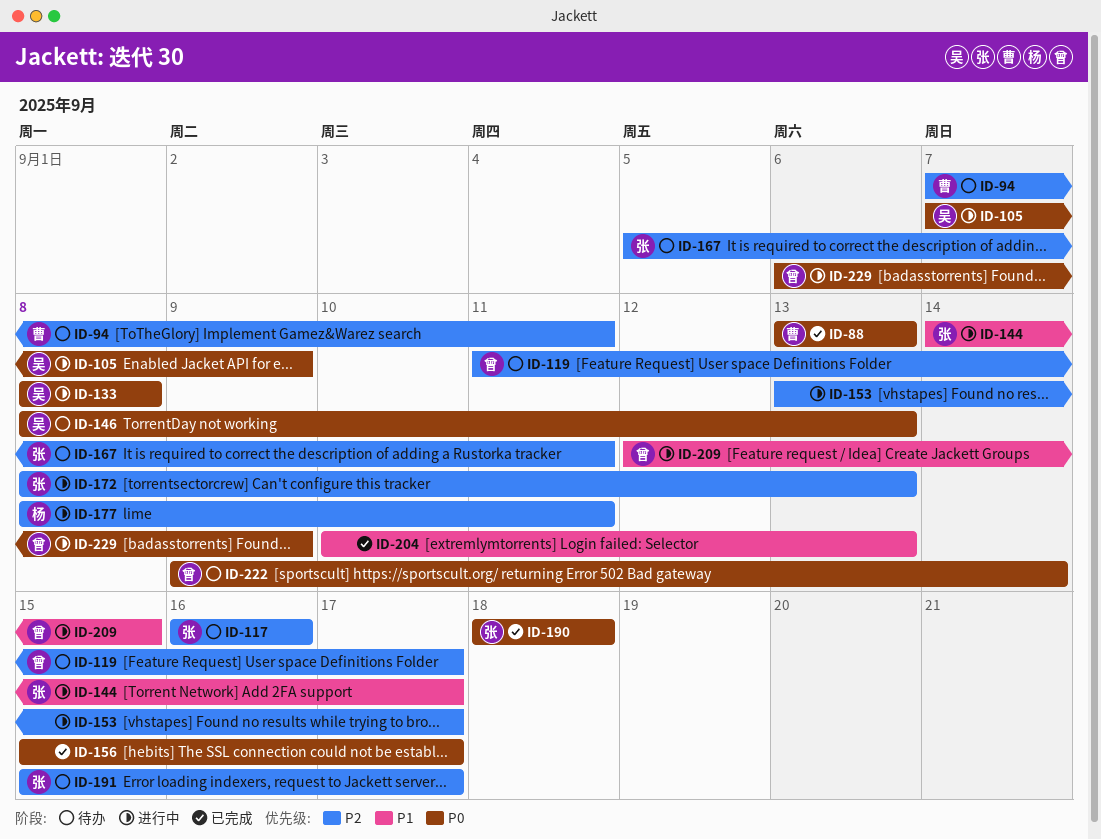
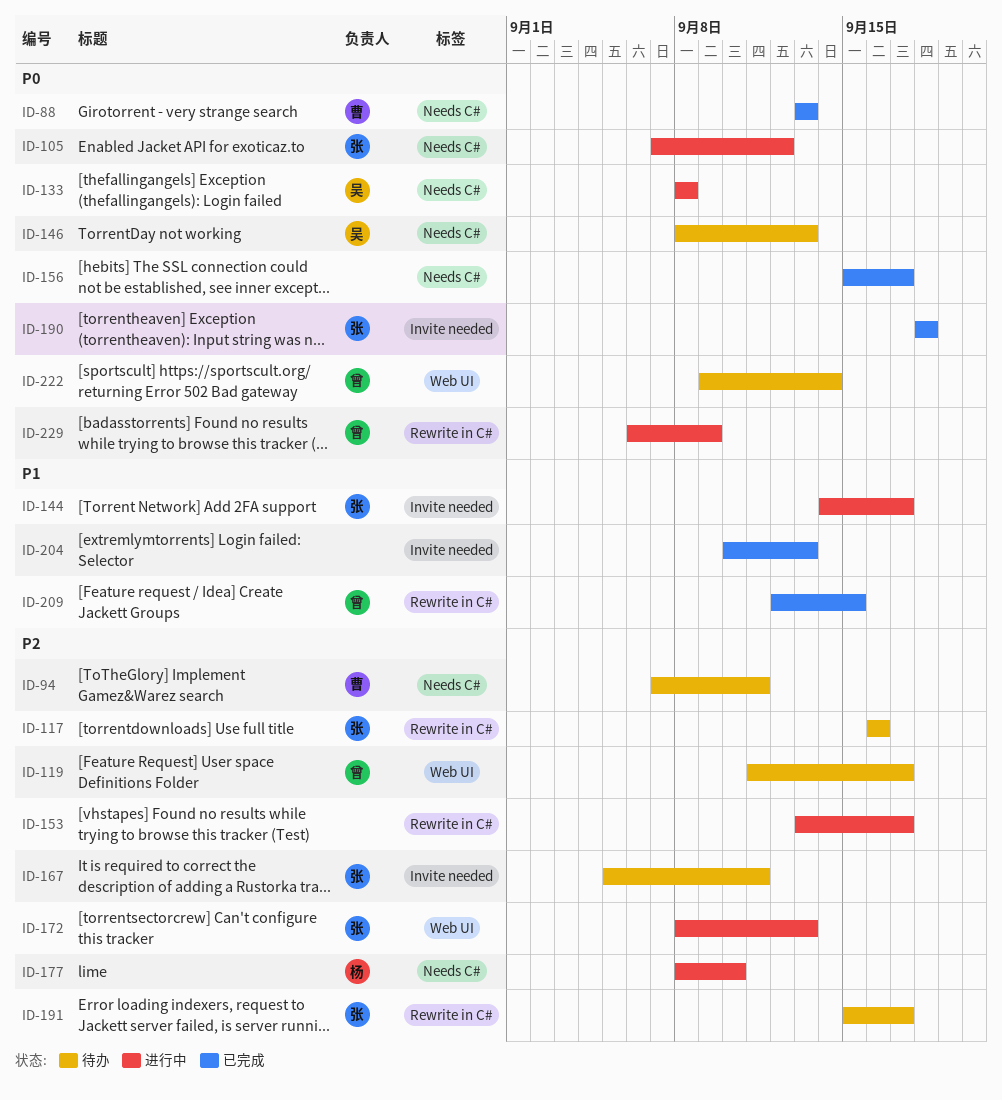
ID-105, owner: 吴 -> 张
ID-105, due: Sep 9 -> Sep 12
ID-177, due: Sep 11 -> Sep 10
ID-209, status: 进行中 -> 已完成

